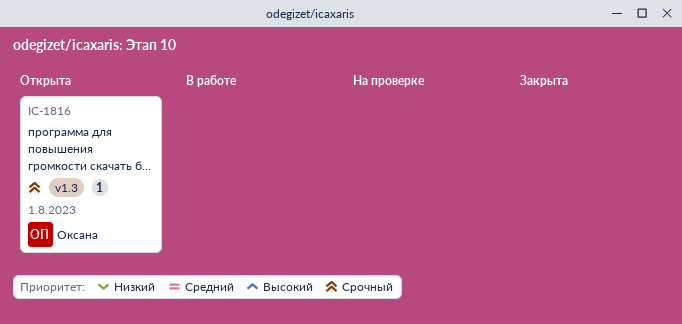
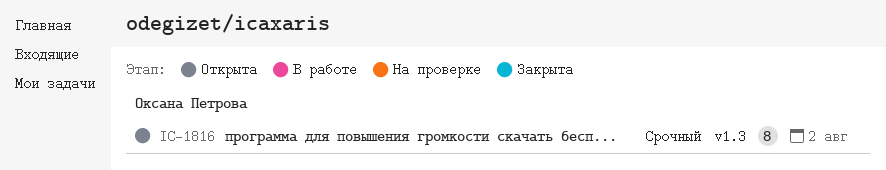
IC-1816, estimate: 1 -> 8
IC-1816, due: Aug 1 -> Aug 2

